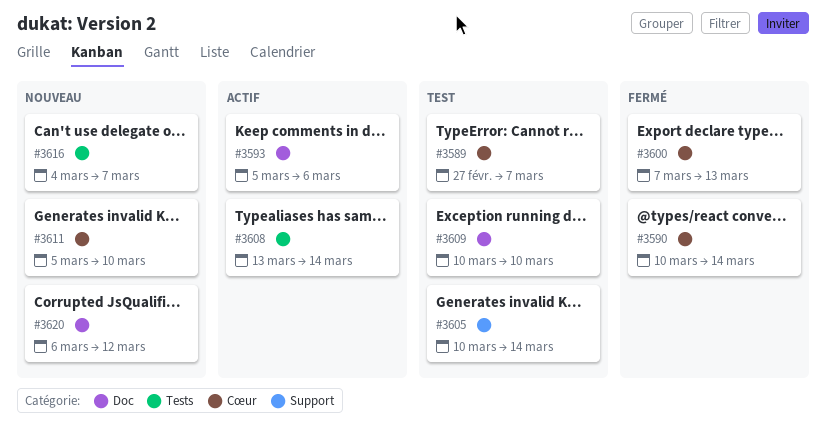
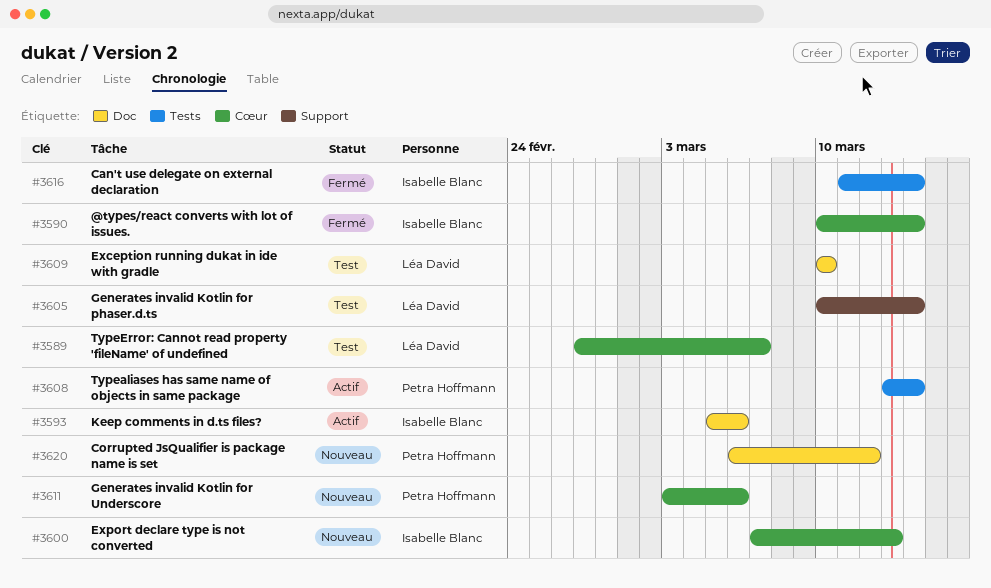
#3600, status: Fermé -> Nouveau
#3611, start: Mar 5 -> Mar 3
#3611, due: Mar 10 -> Mar 6
#3616, status: Nouveau -> Fermé
#3616, start: Mar 4 -> Mar 11
#3616, due: Mar 7 -> Mar 14

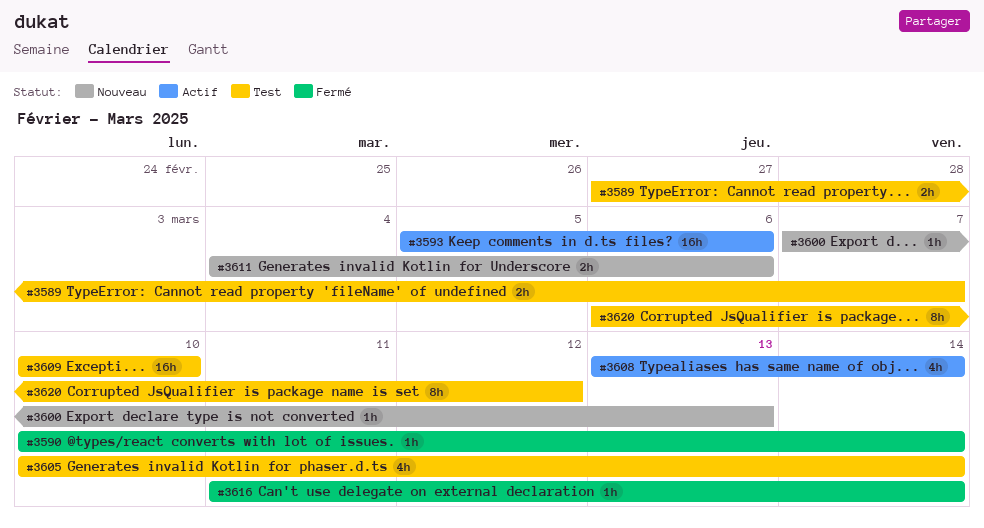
#3611, start: Mar 3 -> Mar 4
#3620, status: Nouveau -> Test

